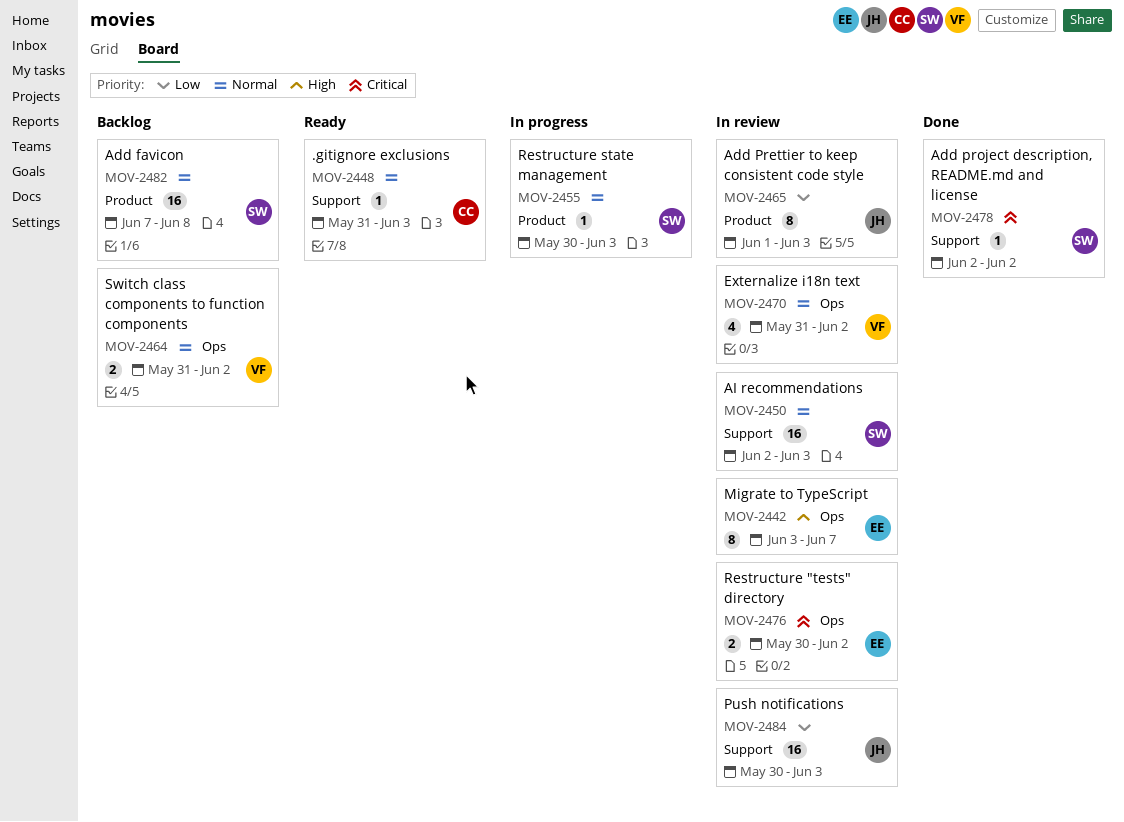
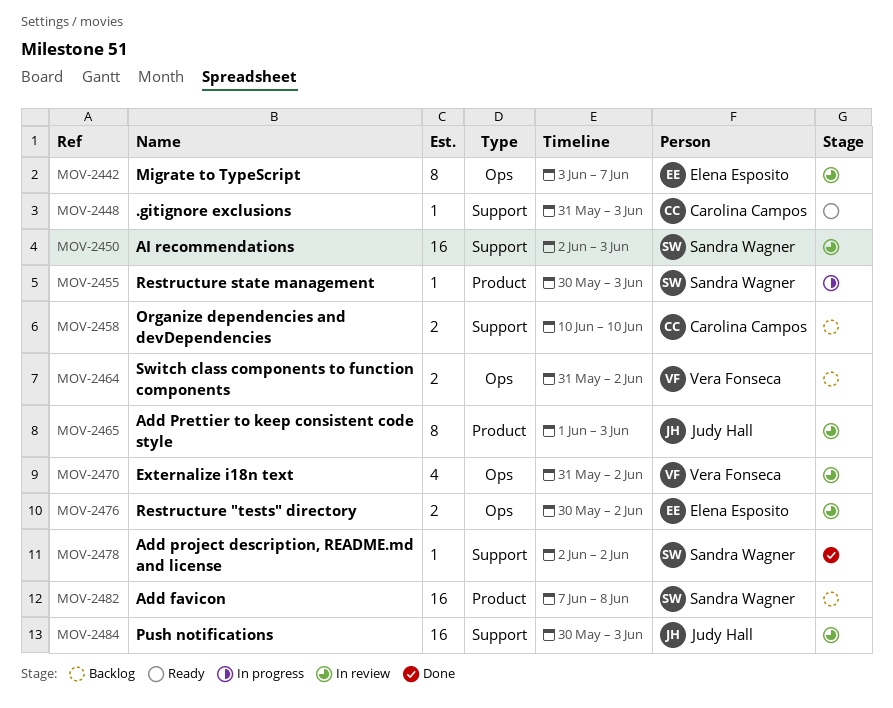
MOV-2458: none -> present

